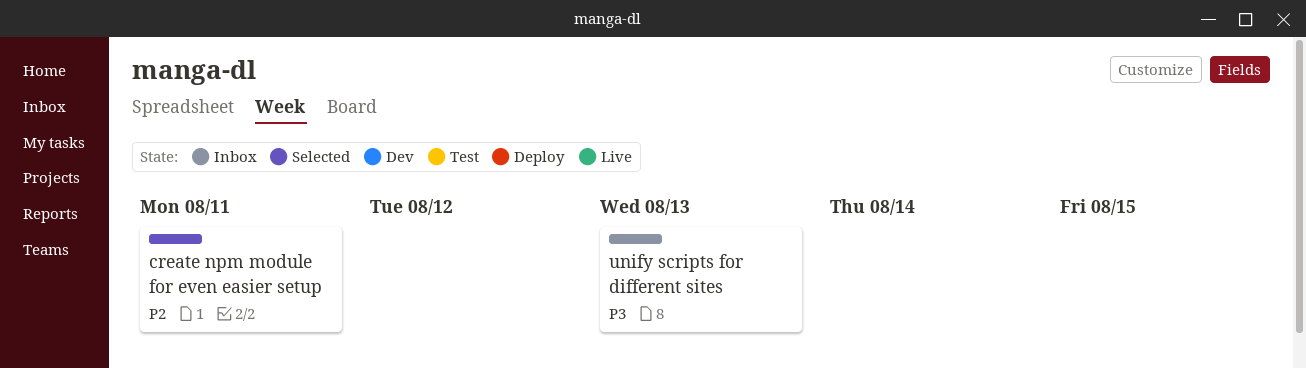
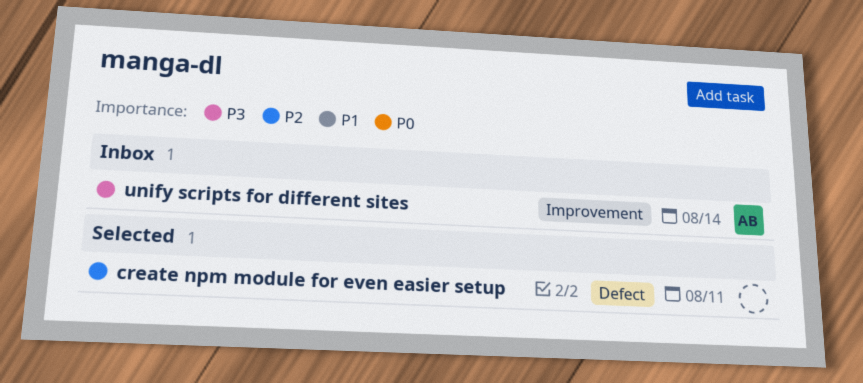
unify scripts for different sites, due: Aug 13 -> Aug 14

